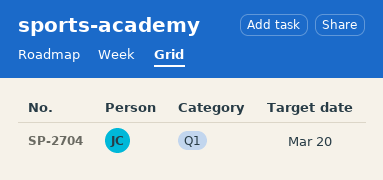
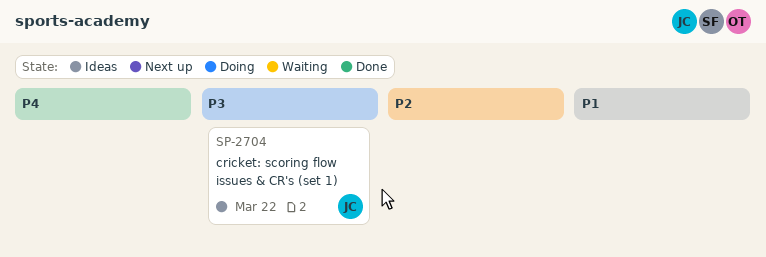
SP-2704, due: Mar 20 -> Mar 22

